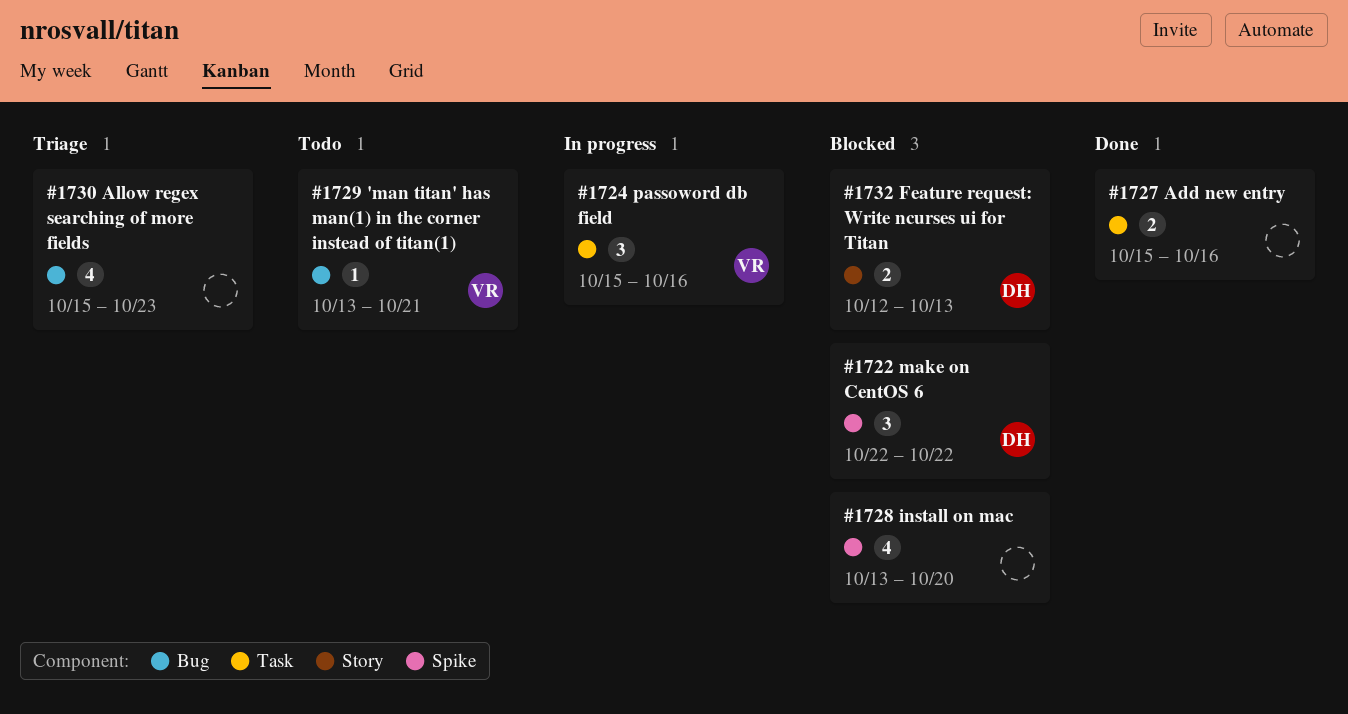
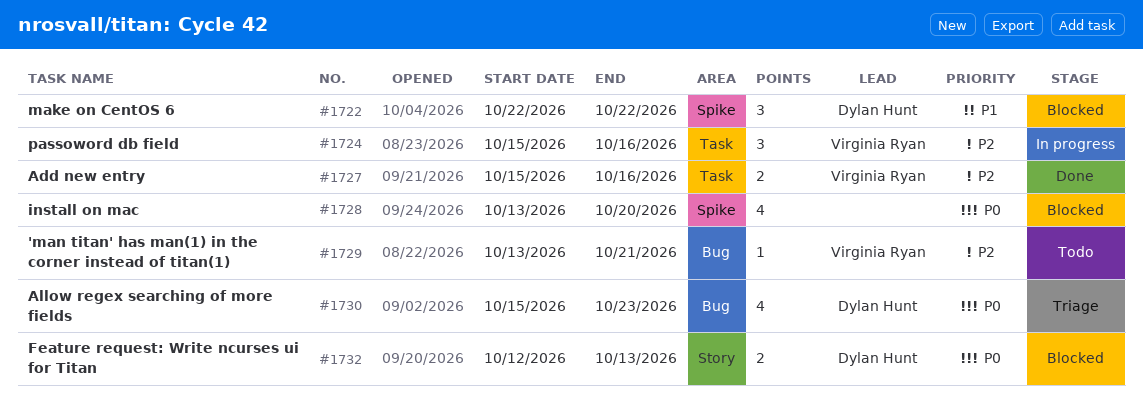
#1727, owner: none -> Virginia Ryan
#1730, owner: none -> Dylan Hunt

